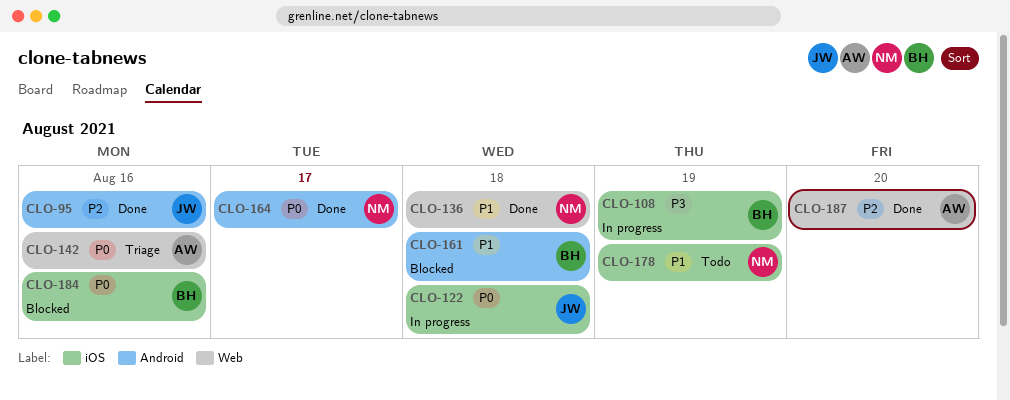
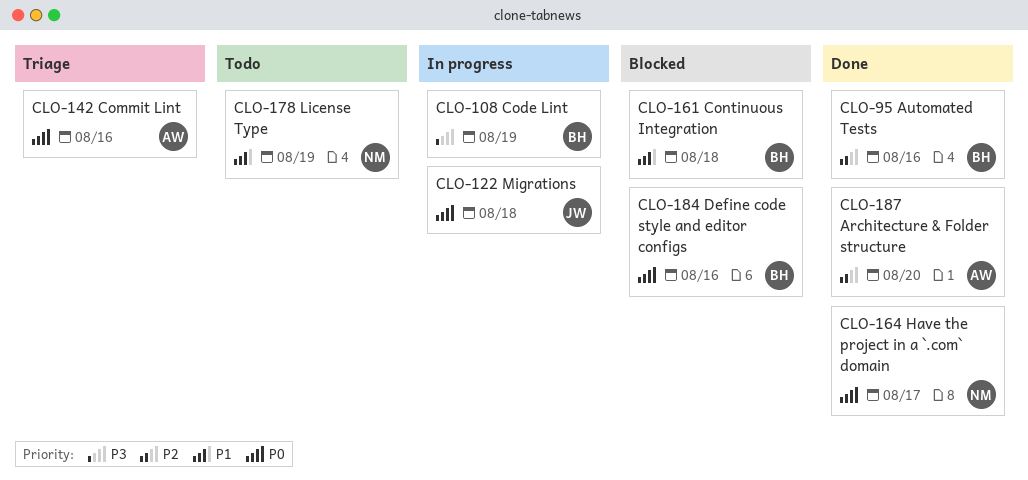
CLO-95, owner: JW -> BH
CLO-136: present -> none

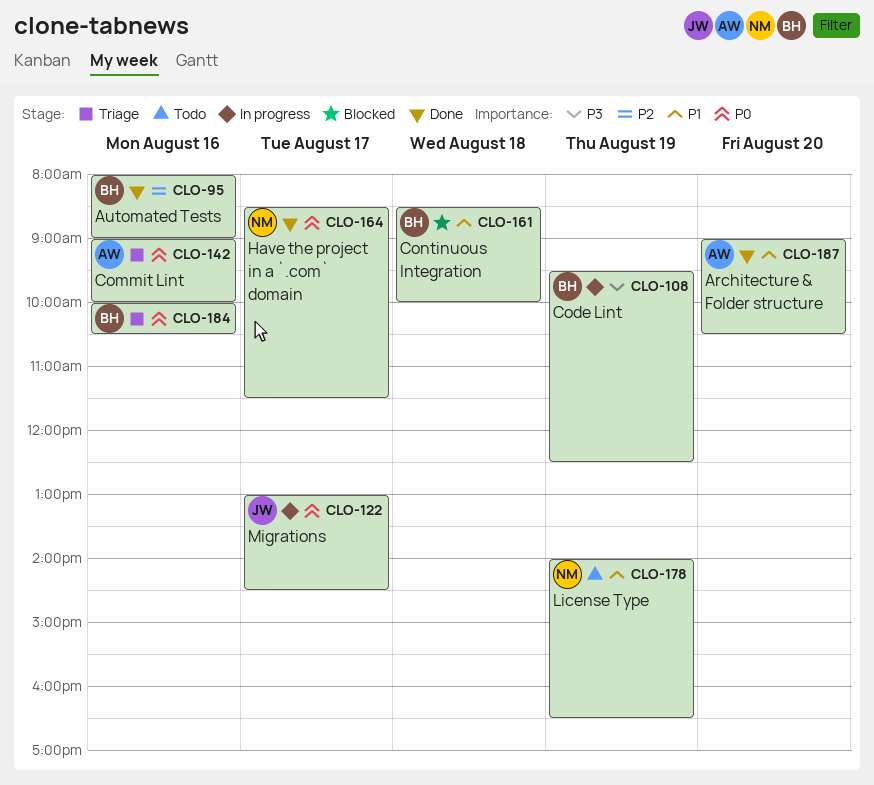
CLO-122, day: Aug 18 -> Aug 17
CLO-184, status: Blocked -> Triage
CLO-187, priority: P2 -> P1

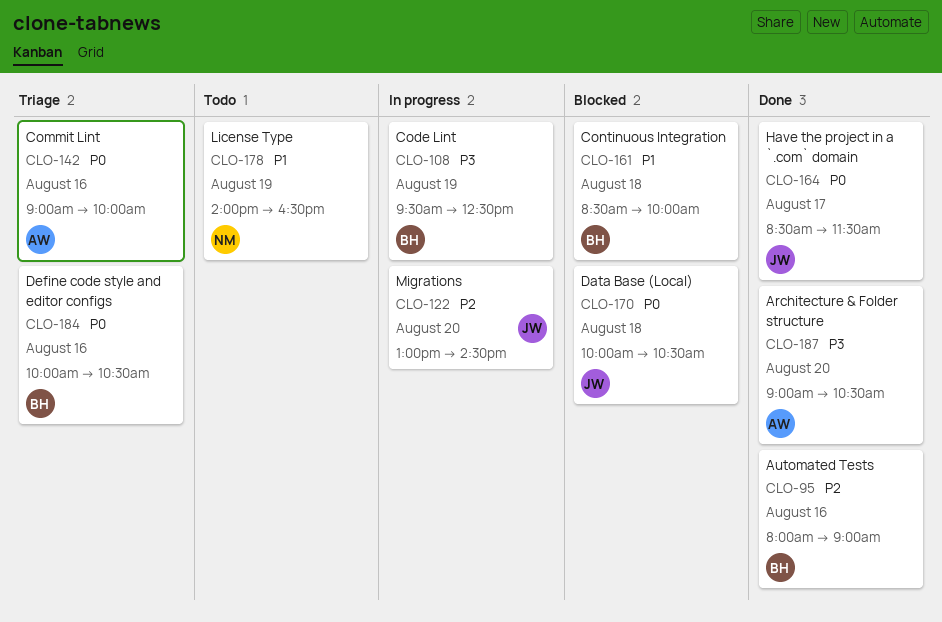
CLO-122, priority: P0 -> P2
CLO-122, day: Aug 17 -> Aug 20
CLO-164, owner: NM -> JW
CLO-170: none -> present
CLO-187, priority: P1 -> P3

